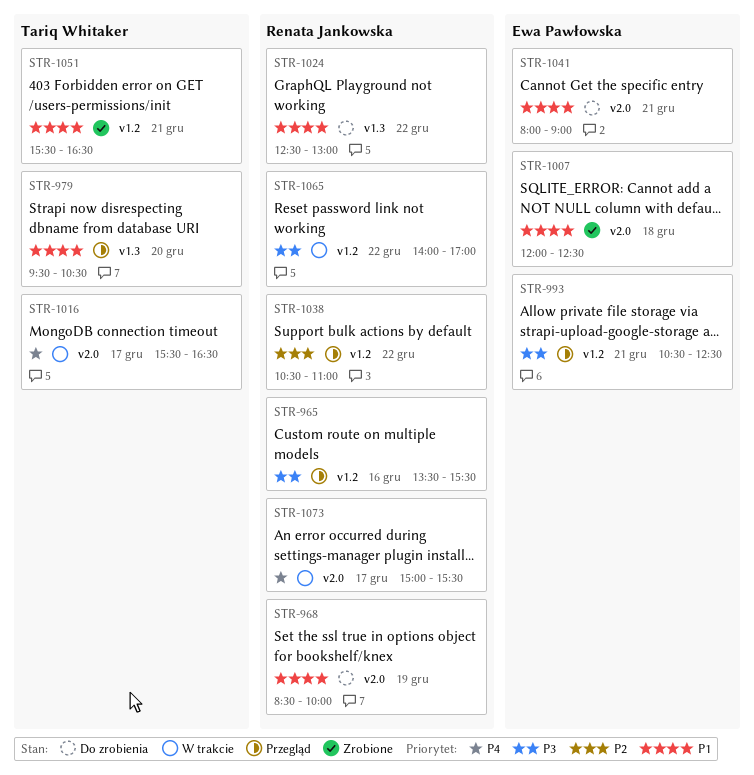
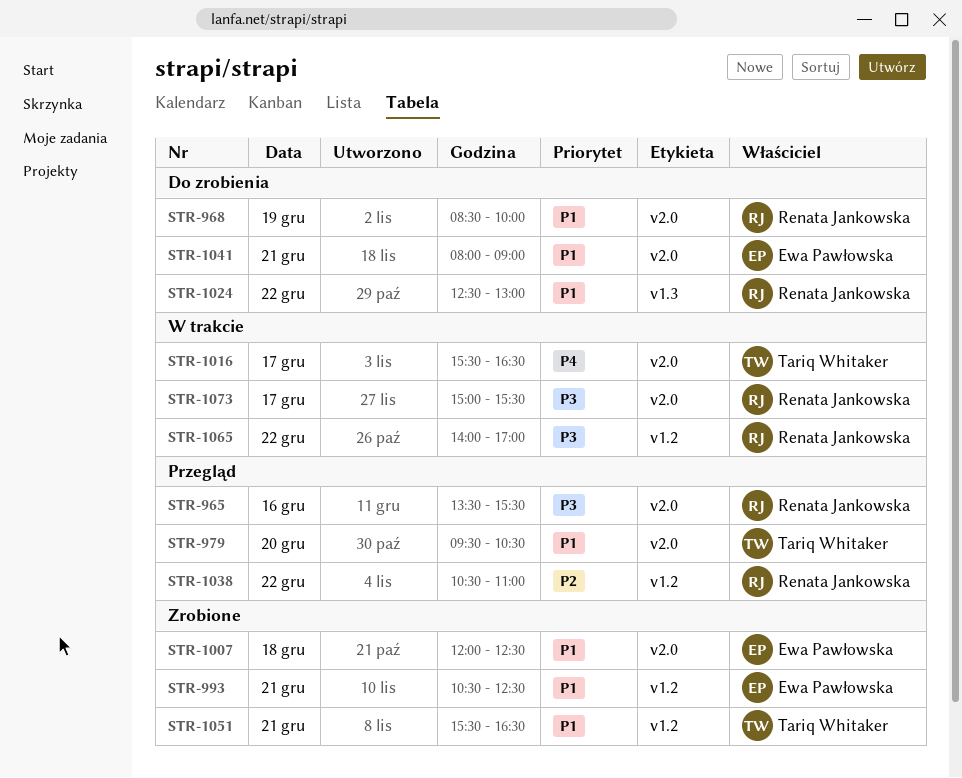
STR-965, label: v1.2 -> v2.0
STR-979, label: v1.3 -> v2.0
STR-993, status: Przegląd -> Zrobione
STR-993, priority: P3 -> P1
STR-1073, priority: P4 -> P3

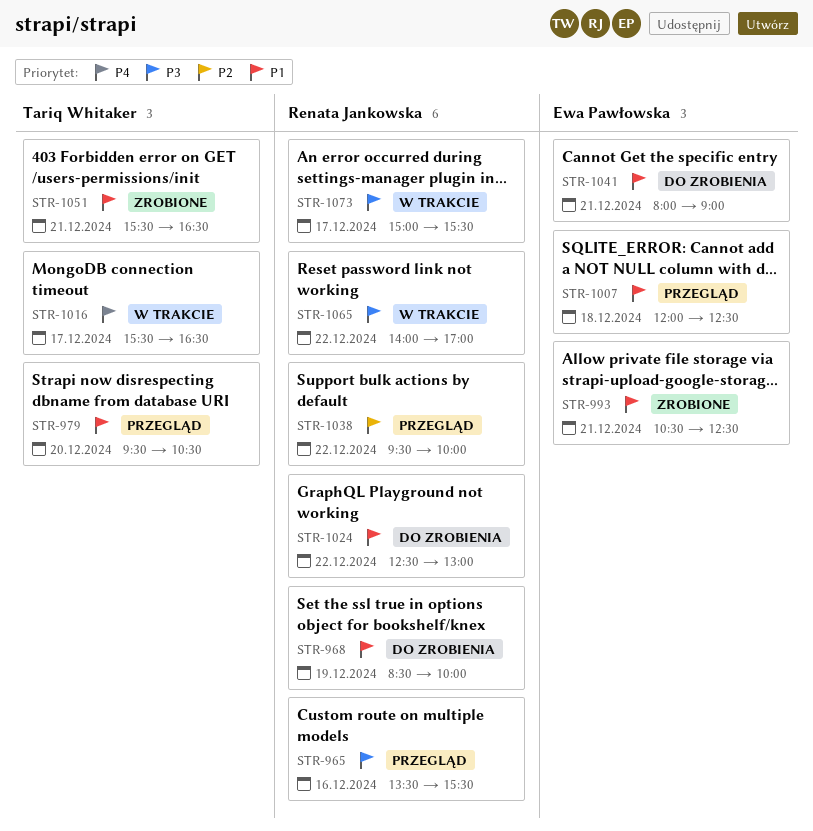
STR-1007, status: Zrobione -> Przegląd
STR-1038, begins: 10:30 -> 09:30
STR-1038, ends: 11:00 -> 10:00

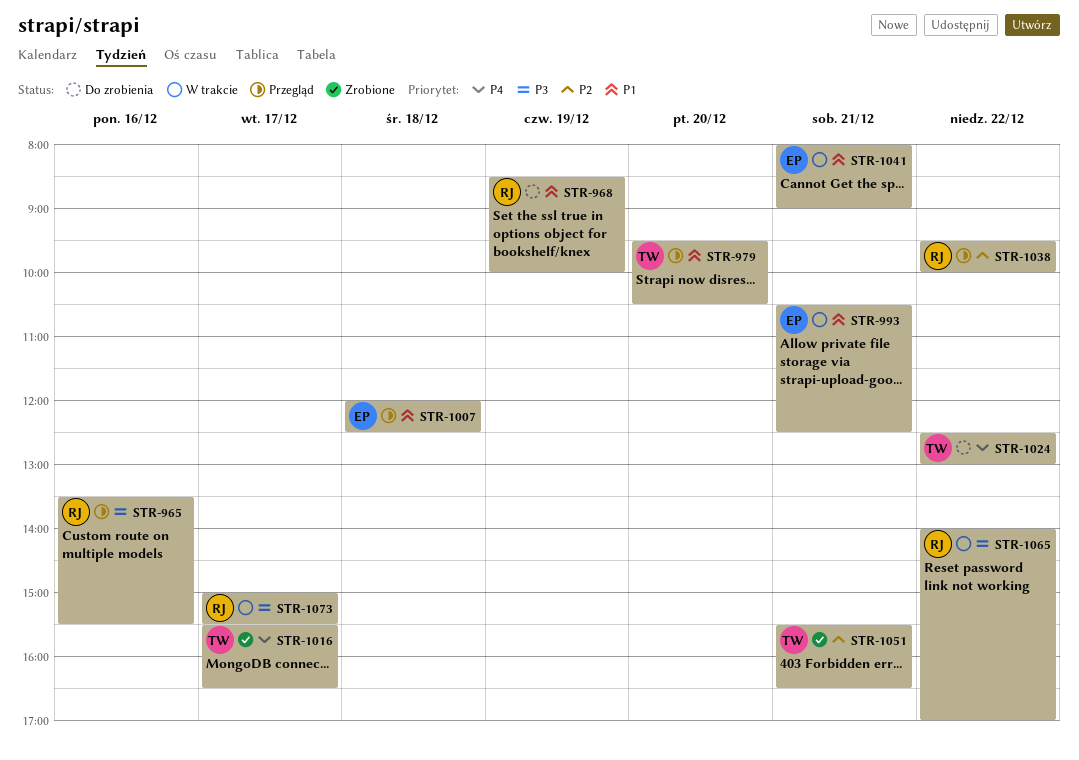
STR-993, status: Zrobione -> W trakcie
STR-1016, status: W trakcie -> Zrobione
STR-1024, owner: Renata Jankowska -> Tariq Whitaker
STR-1024, priority: P1 -> P4
STR-1041, status: Do zrobienia -> W trakcie
STR-1051, priority: P1 -> P2

